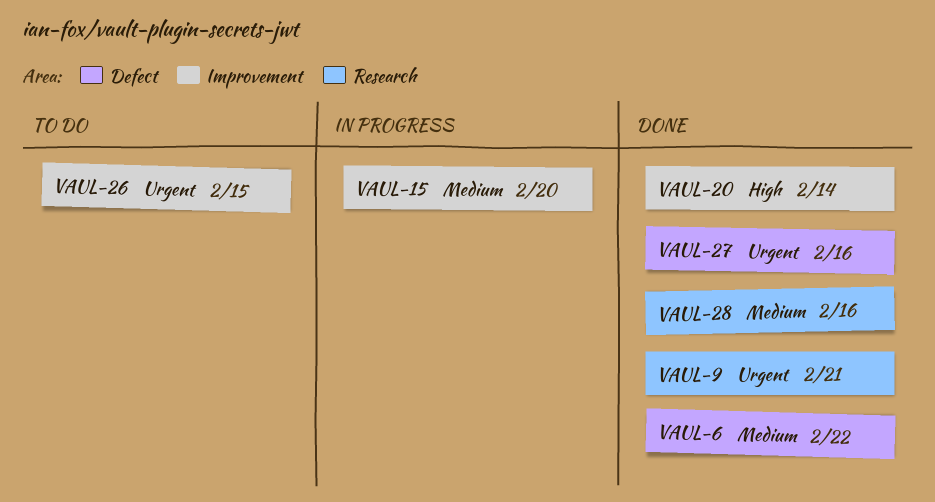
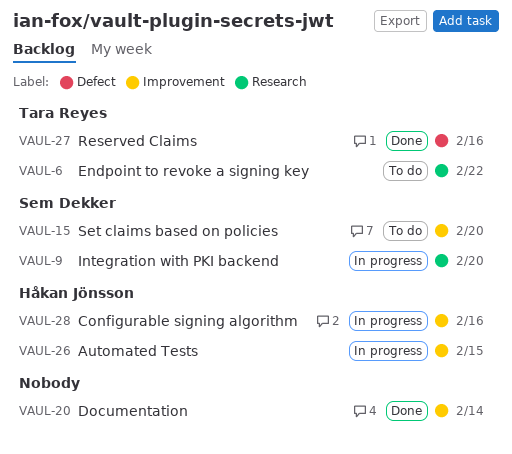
VAUL-6, status: Done -> To do
VAUL-6, label: Defect -> Research
VAUL-9, status: Done -> In progress
VAUL-9, due: Feb 21 -> Feb 20
VAUL-15, status: In progress -> To do
VAUL-26, status: To do -> In progress
VAUL-28, status: Done -> In progress
VAUL-28, label: Research -> Improvement

